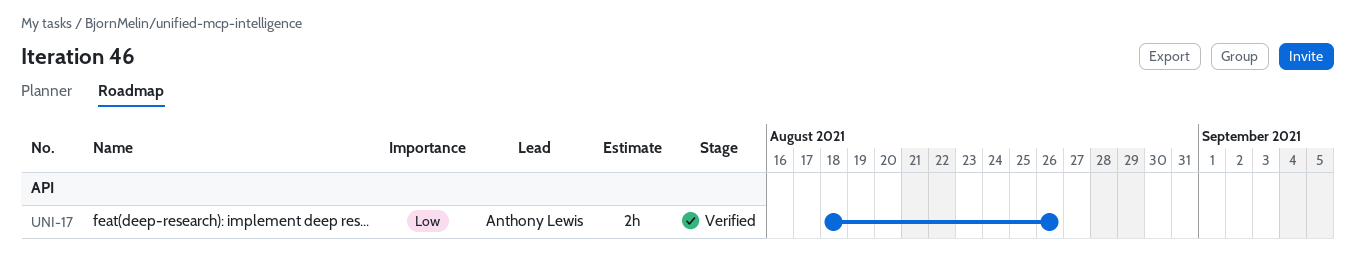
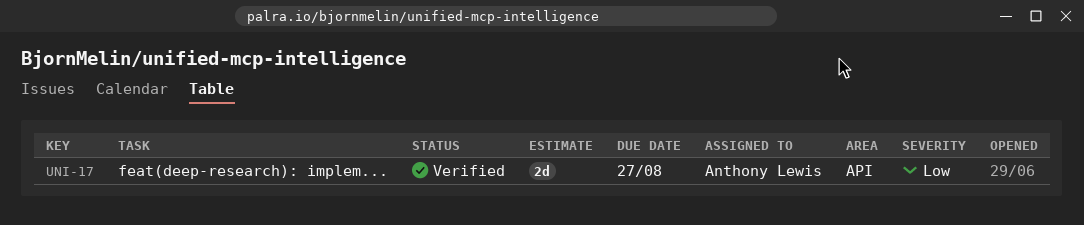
UNI-17, estimate: 2h -> 2d
UNI-17, due: Aug 26 -> Aug 27

